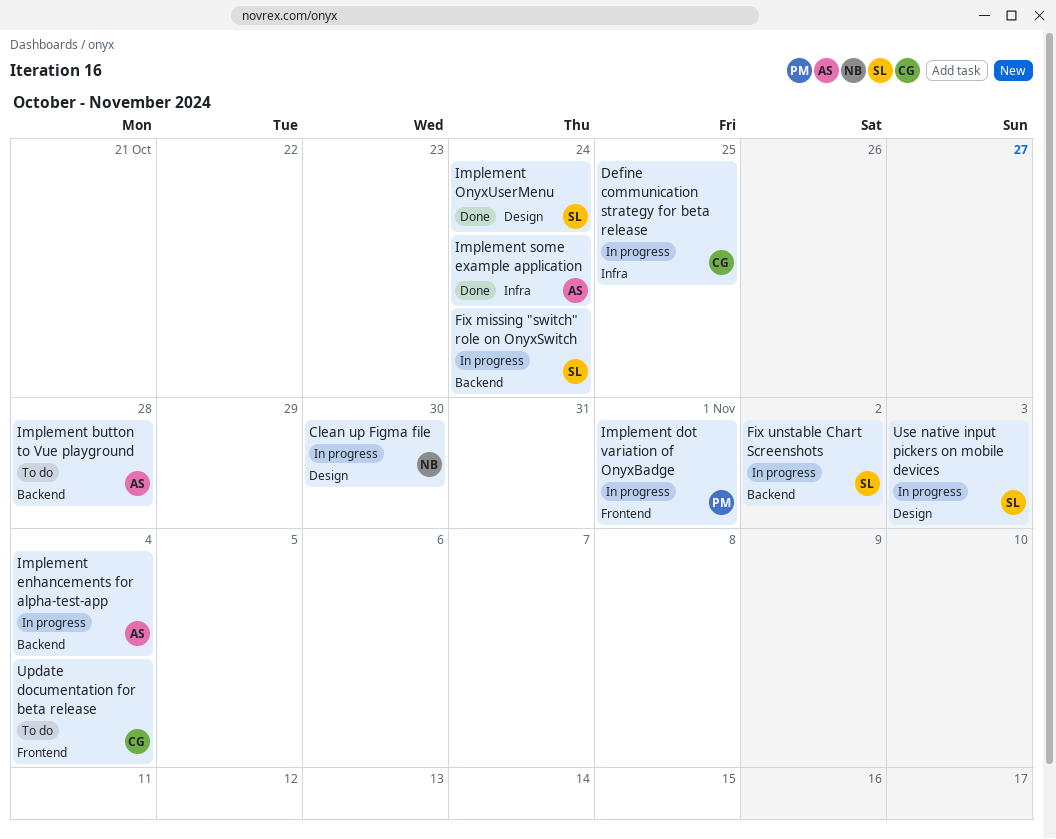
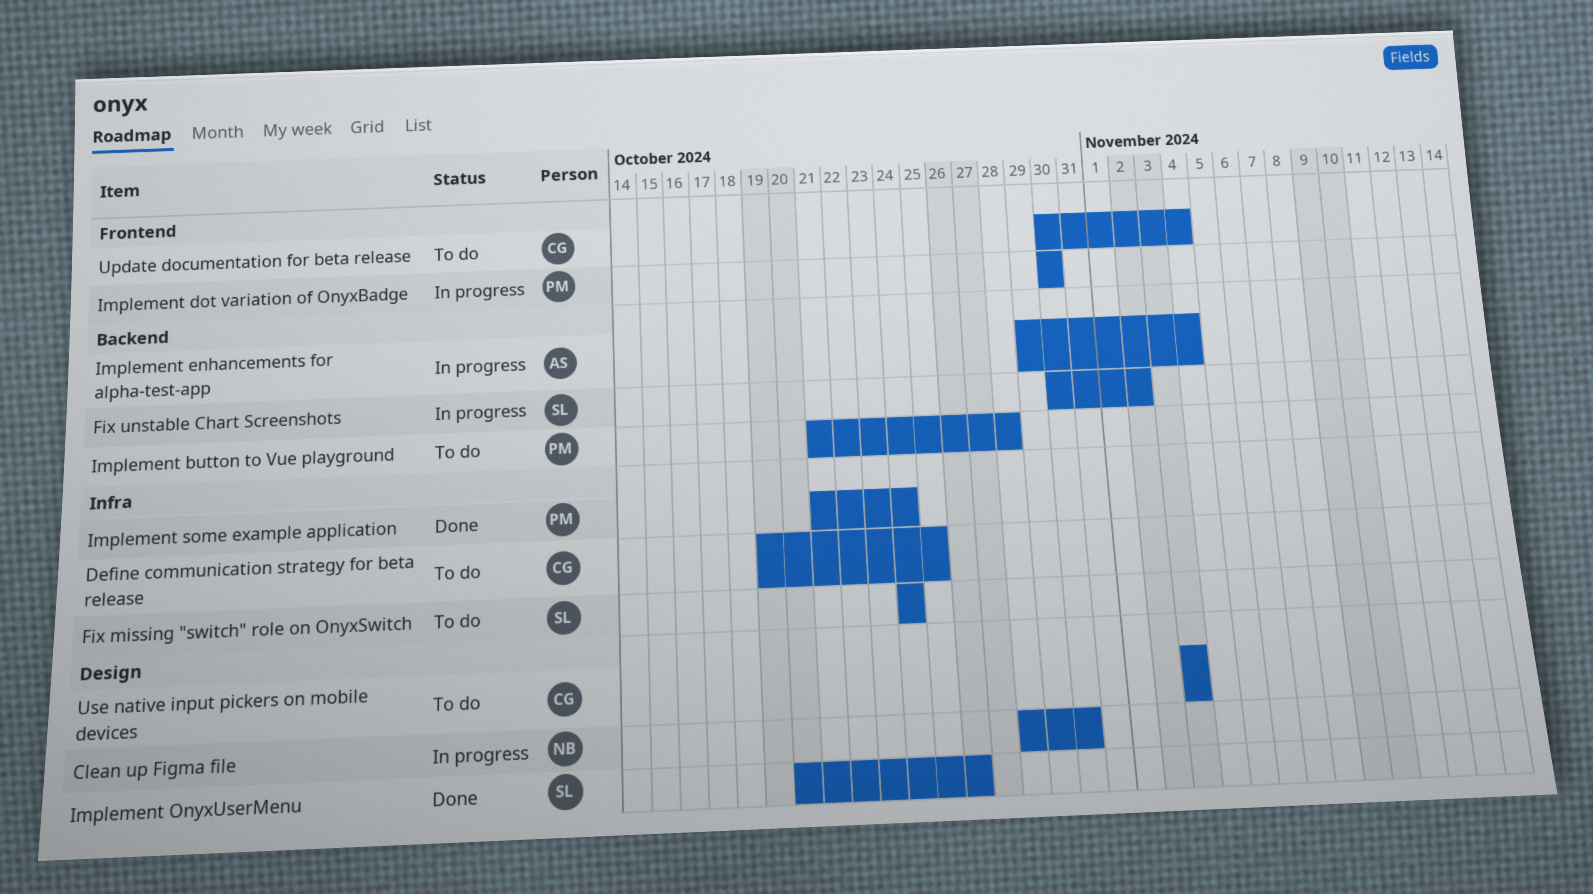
Define communication strategy for beta release, status: In progress -> To do
Fix missing "switch" role on OnyxSwitch, status: In progress -> To do
Fix missing "switch" role on OnyxSwitch, label: Backend -> Infra
Implement button to Vue playground, owner: AS -> PM
Implement dot variation of OnyxBadge, due: Nov 1 -> Oct 30
Implement OnyxUserMenu, due: Oct 24 -> Oct 26
Implement some example application, owner: AS -> PM
Use native input pickers on mobile devices, status: In progress -> To do
Use native input pickers on mobile devices, owner: SL -> CG

